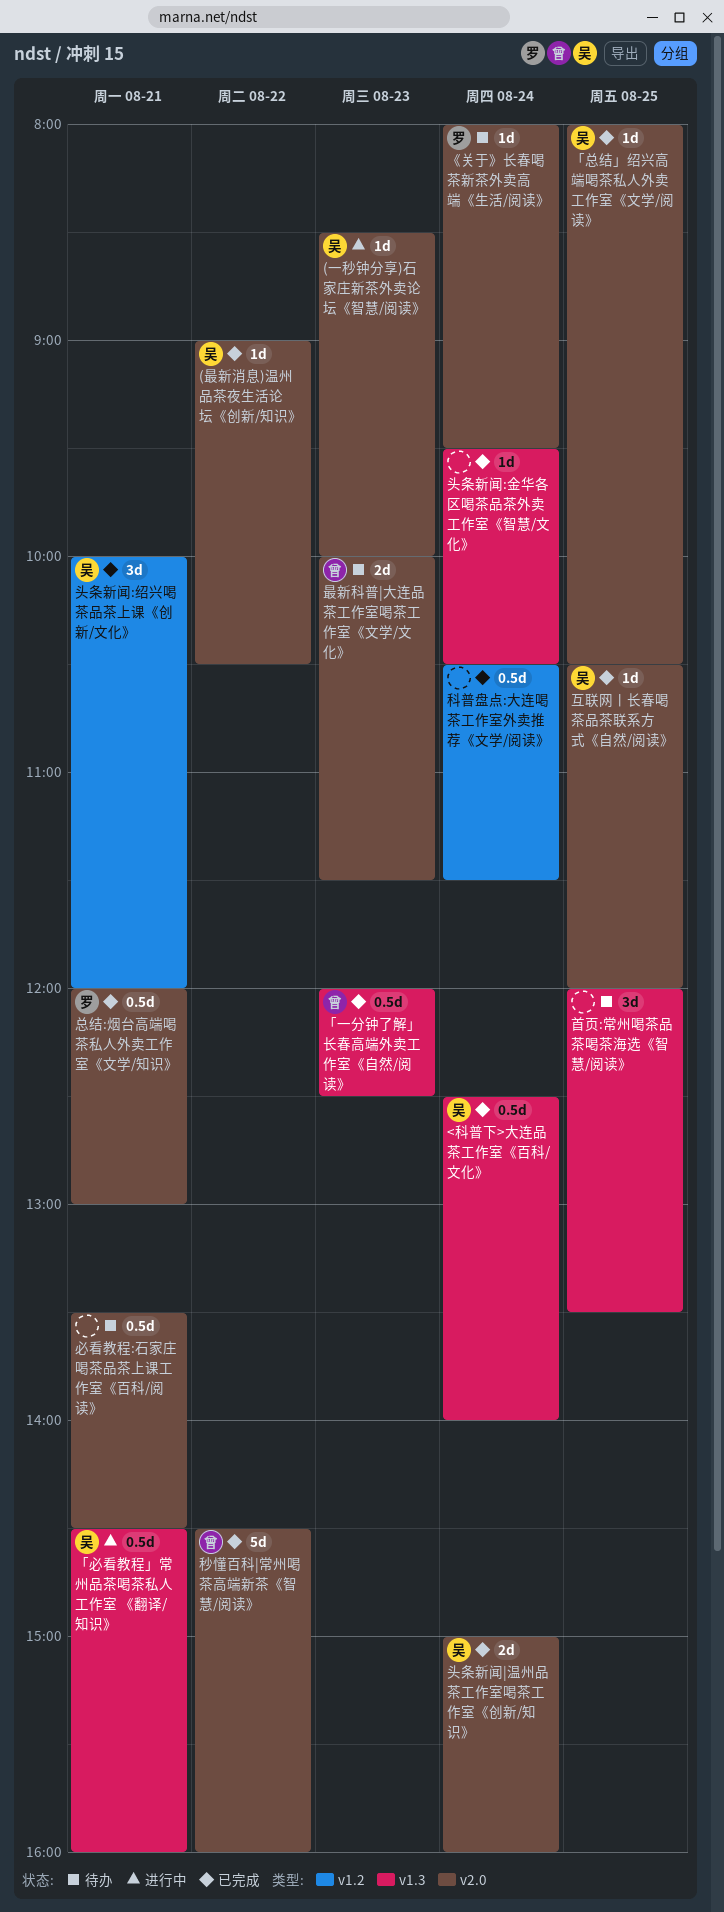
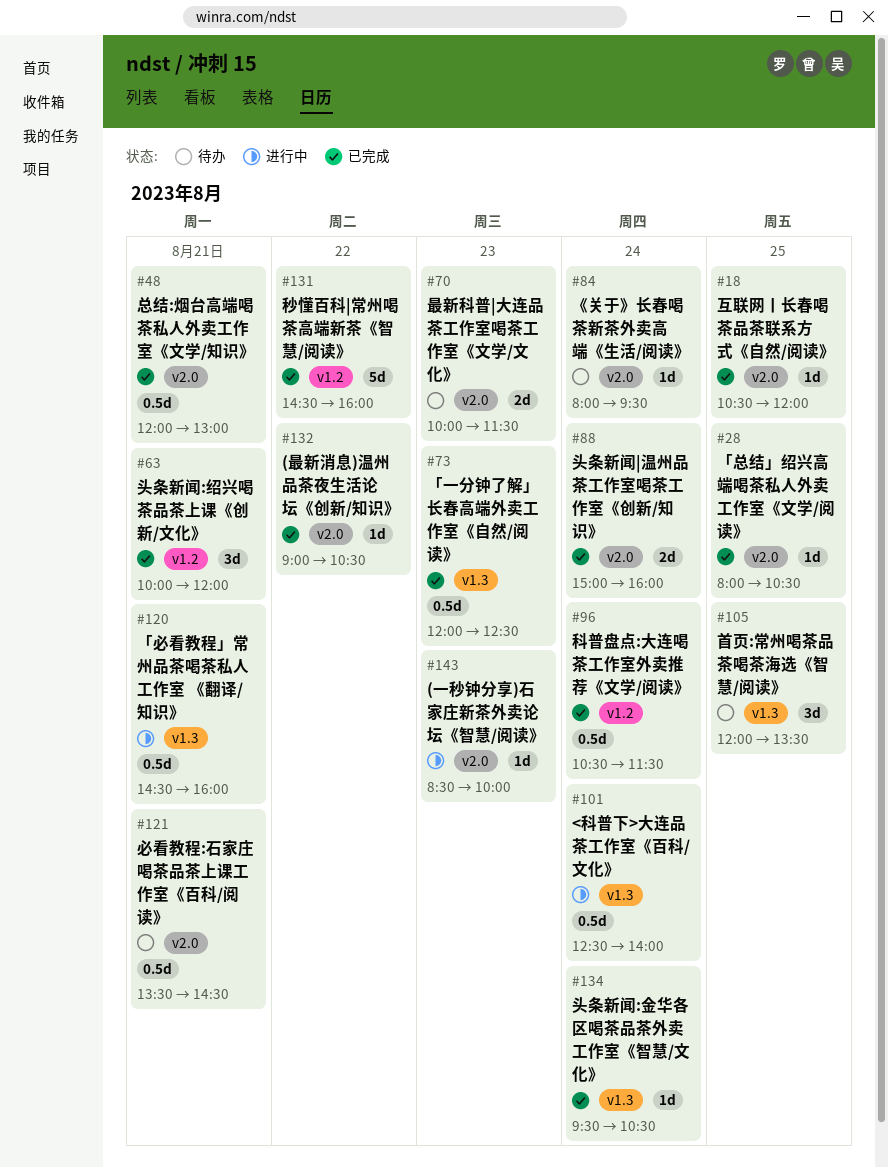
<科普下>大连品茶工作室《百科/文化》, status: 已完成 -> 进行中
秒懂百科|常州喝茶高端新茶《智慧/阅读》, label: v2.0 -> v1.2

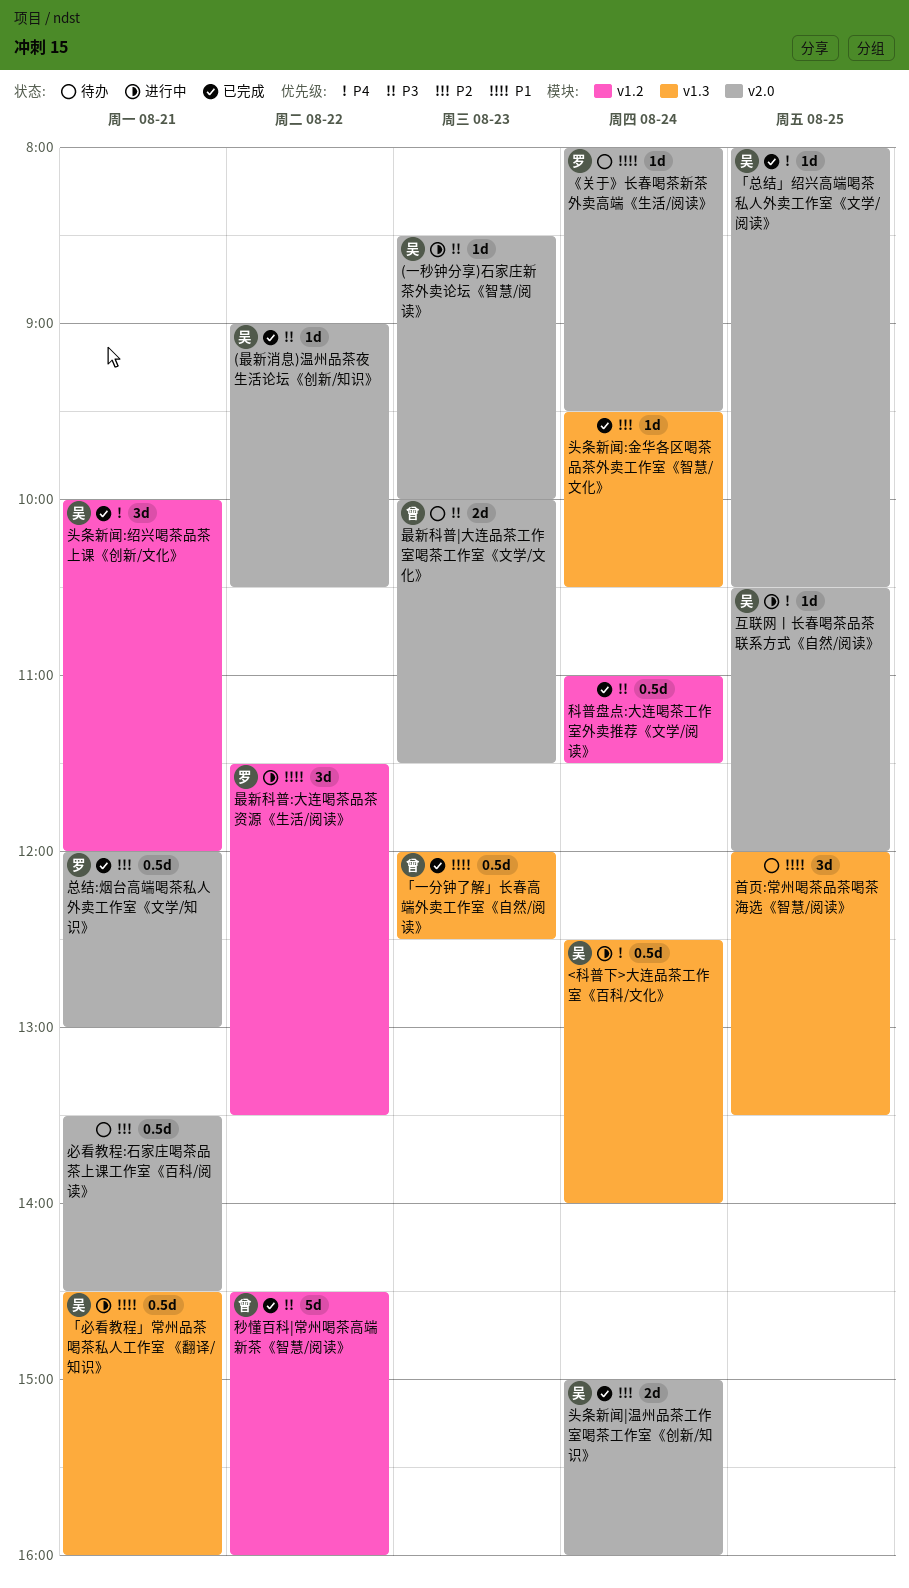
互联网丨长春喝茶品茶联系方式《自然/阅读》, status: 已完成 -> 进行中
最新科普:大连喝茶品茶资源《生活/阅读》: none -> present
科普盘点:大连喝茶工作室外卖推荐《文学/阅读》, begins: 10:30 -> 11:00

